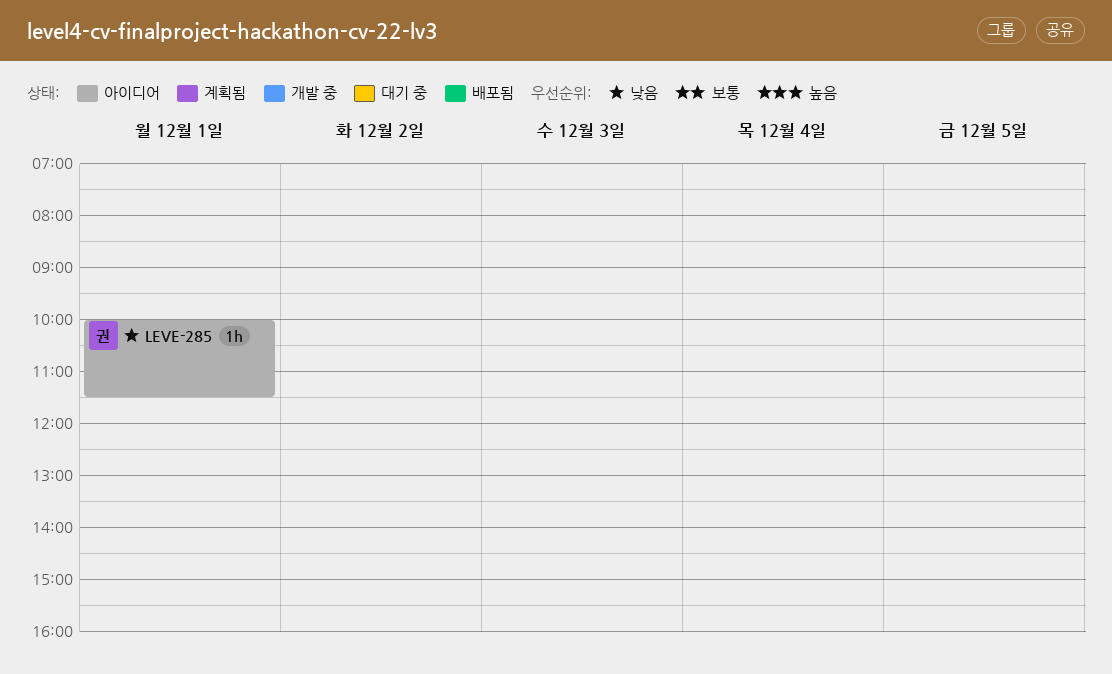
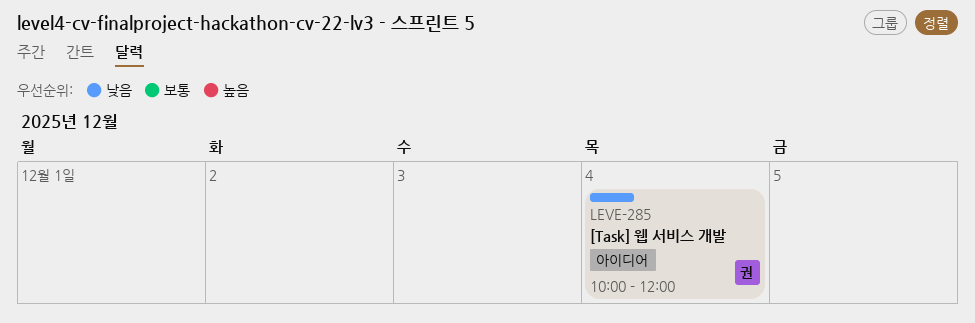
LEVE-285, day: Dec 1 -> Dec 4
LEVE-285, ends: 11:30 -> 12:00

